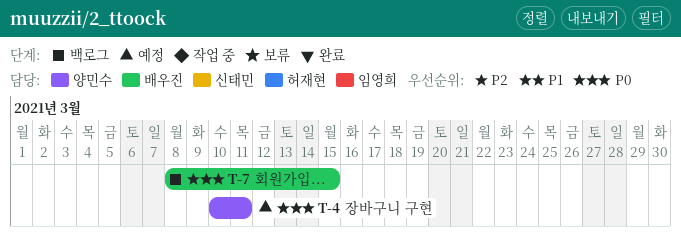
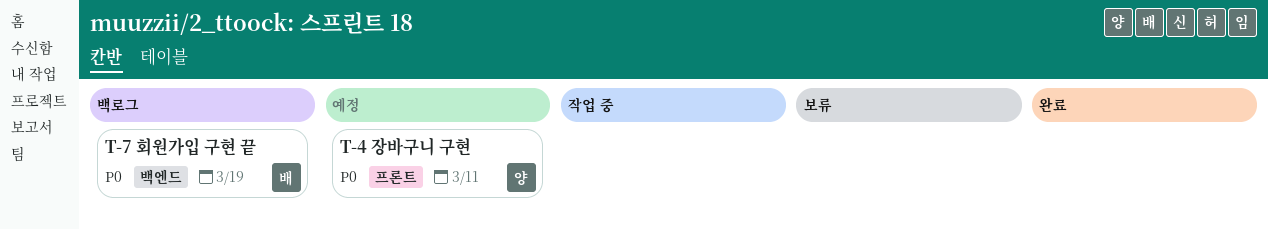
T-7, due: Mar 15 -> Mar 19

